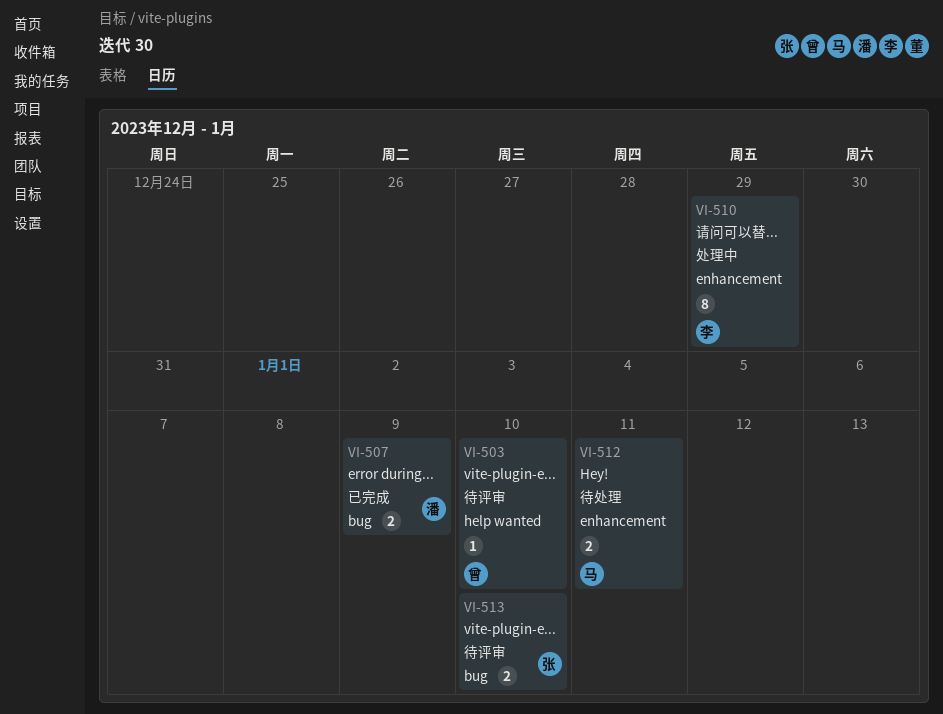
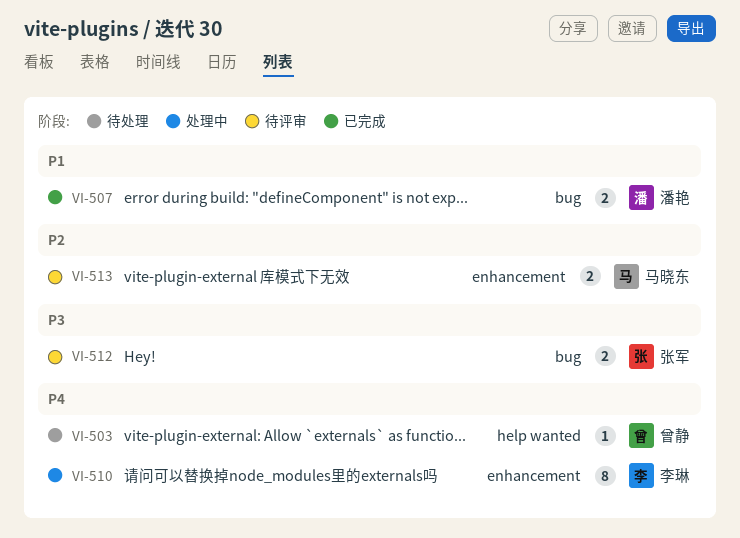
VI-503, status: 待评审 -> 待处理
VI-512, status: 待处理 -> 待评审
VI-512, owner: 马晓东 -> 张军
VI-512, label: enhancement -> bug
VI-513, owner: 张军 -> 马晓东
VI-513, label: bug -> enhancement

